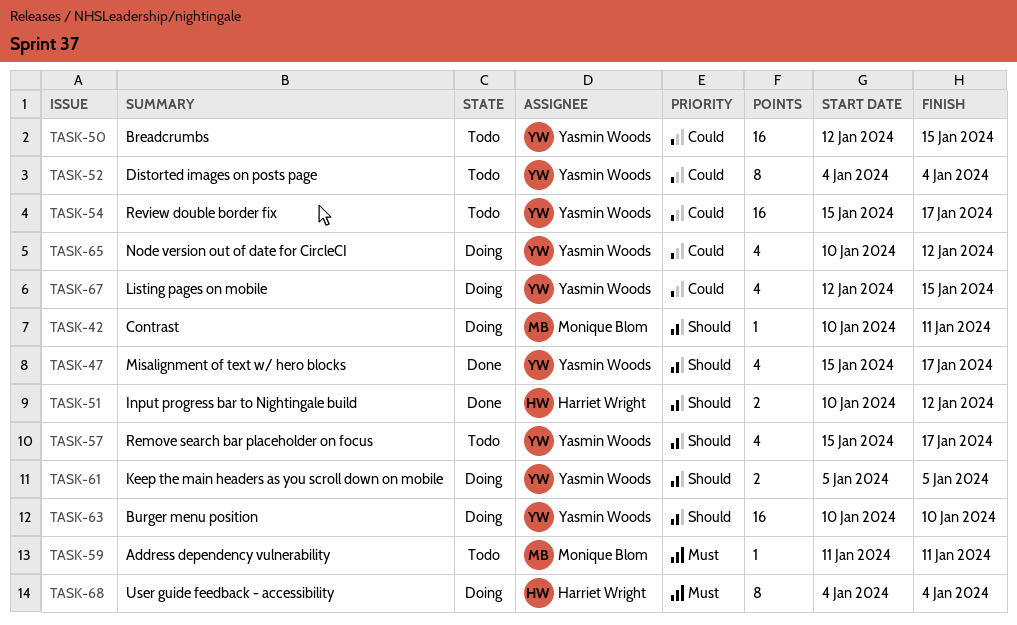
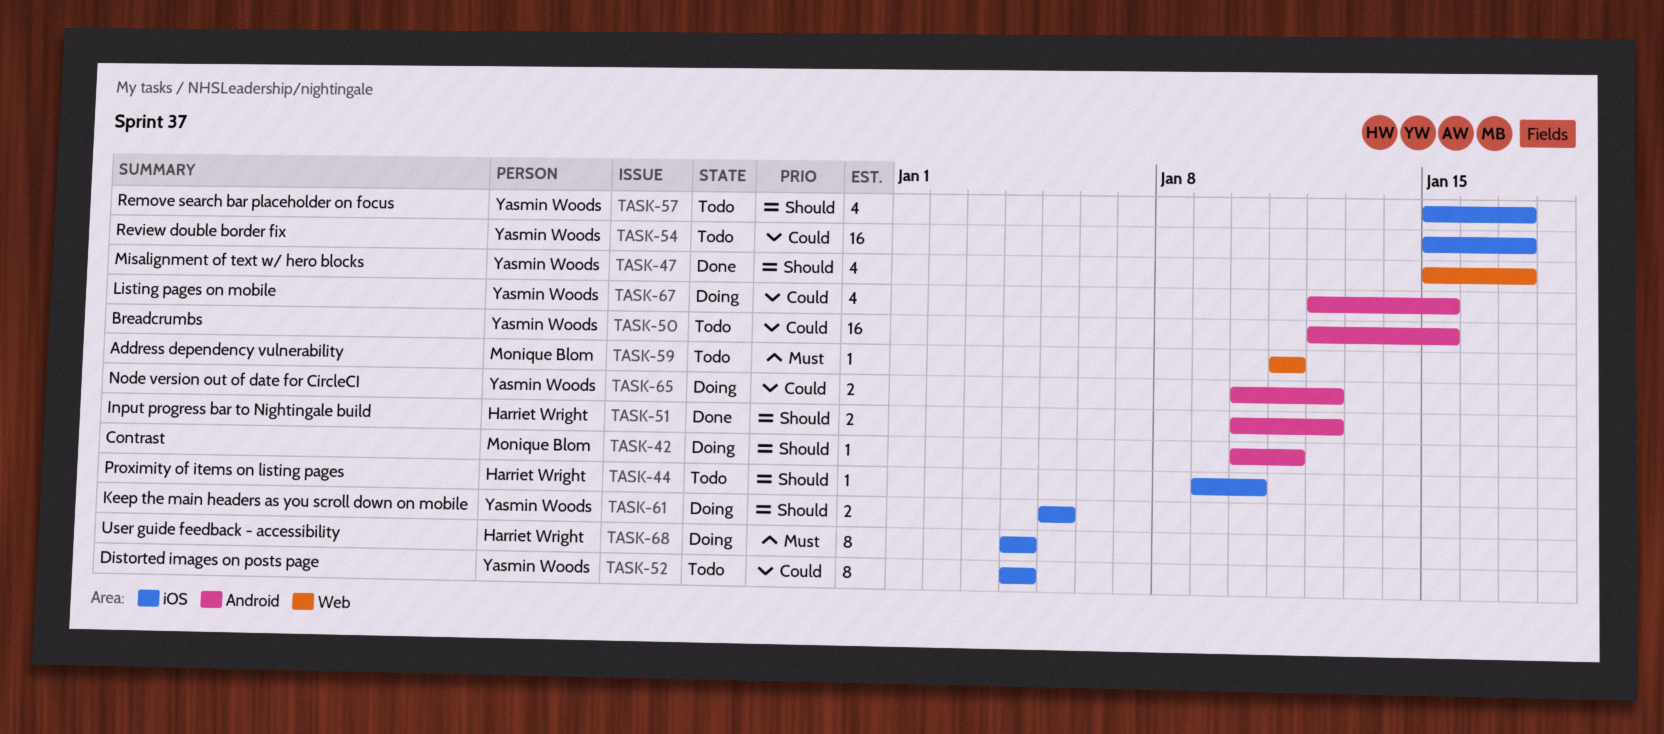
TASK-44: none -> present
TASK-63: present -> none
TASK-65, estimate: 4 -> 2

